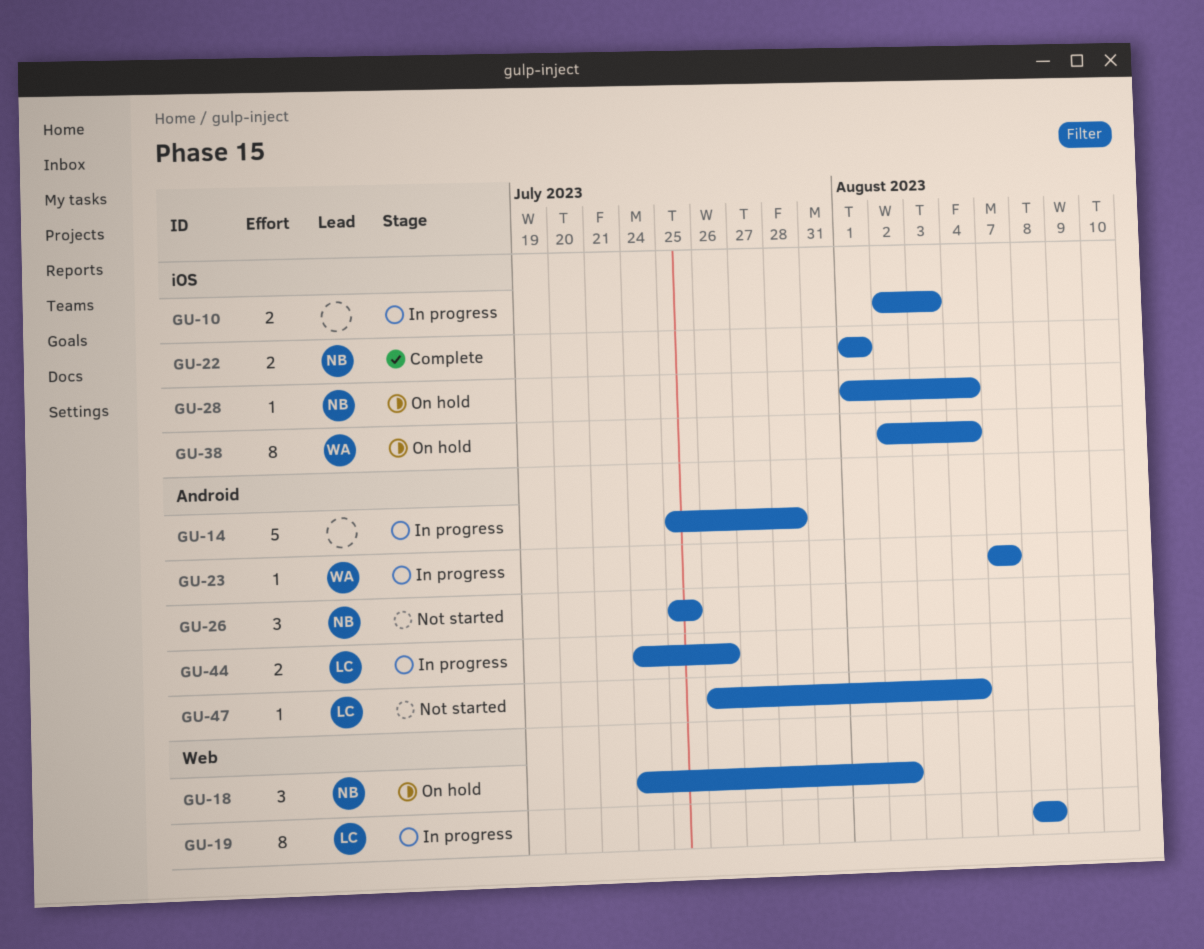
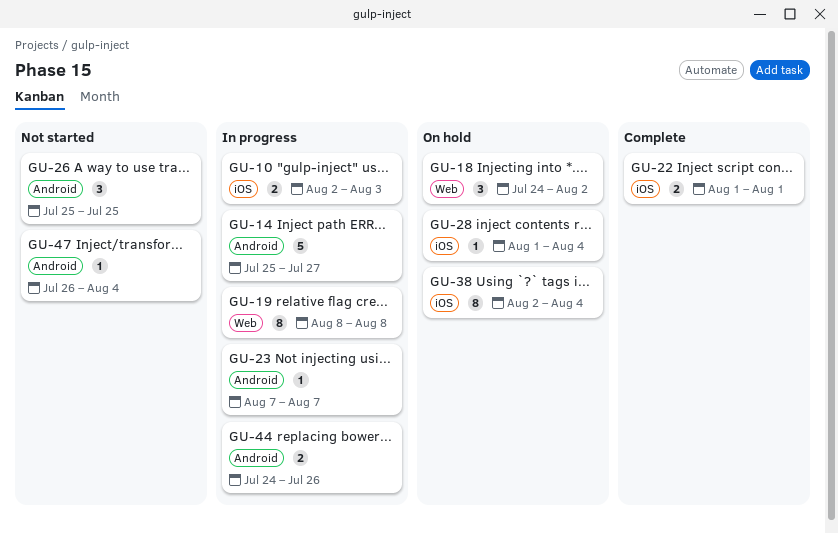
GU-14, due: Jul 28 -> Jul 27

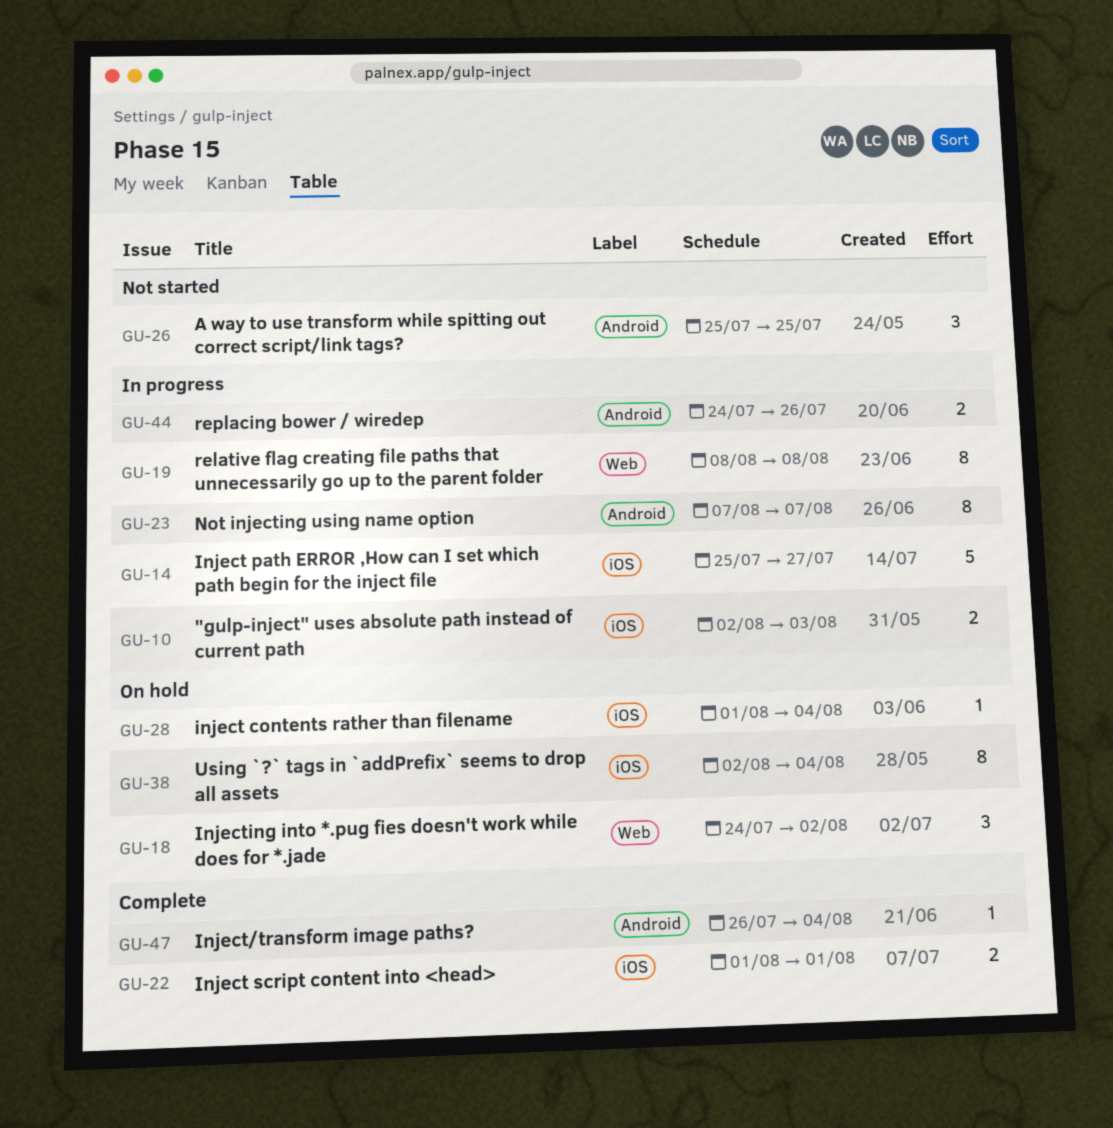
GU-14, label: Android -> iOS
GU-23, estimate: 1 -> 8
GU-47, status: Not started -> Complete

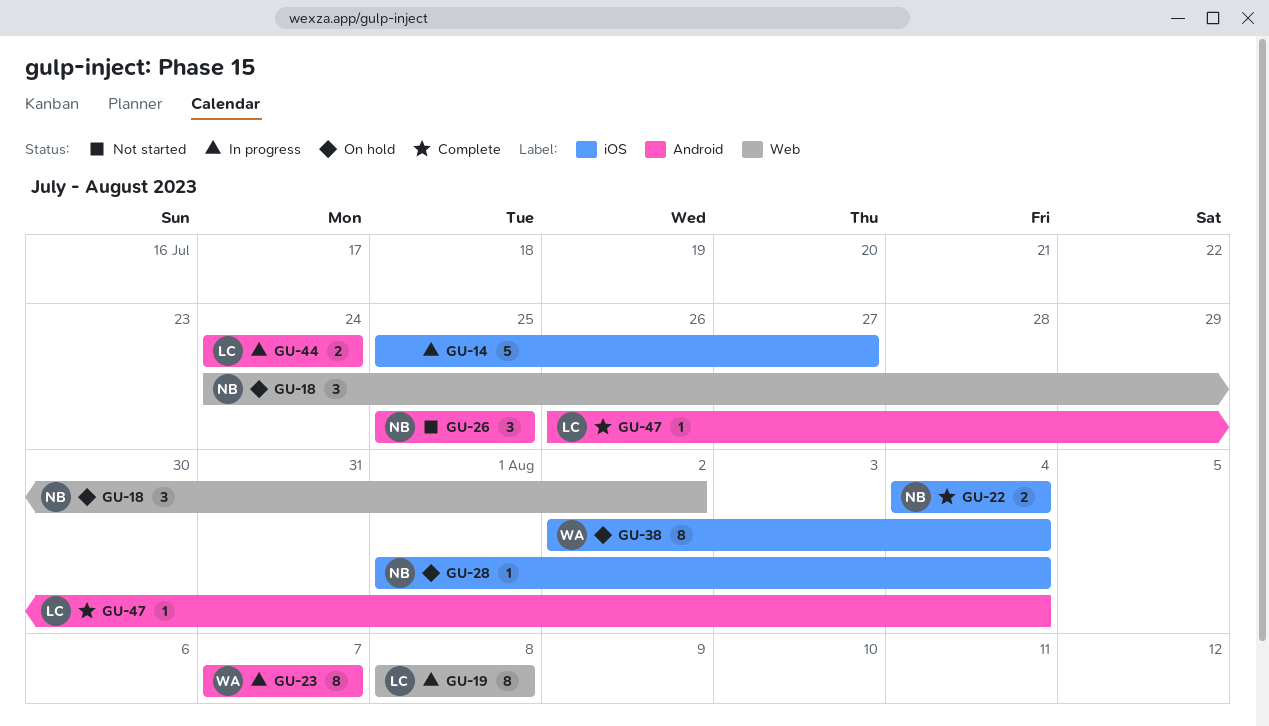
GU-10: present -> none
GU-22, start: Aug 1 -> Aug 4
GU-22, due: Aug 1 -> Aug 4
GU-44, due: Jul 26 -> Jul 24

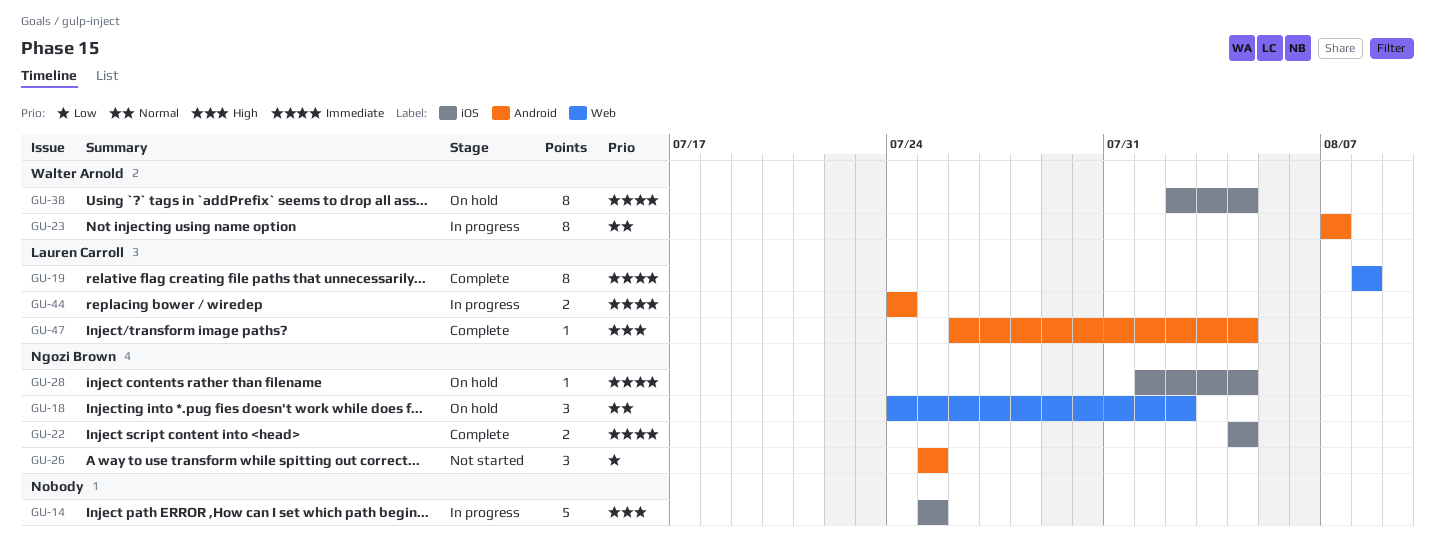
GU-14, due: Jul 27 -> Jul 25
GU-19, status: In progress -> Complete

